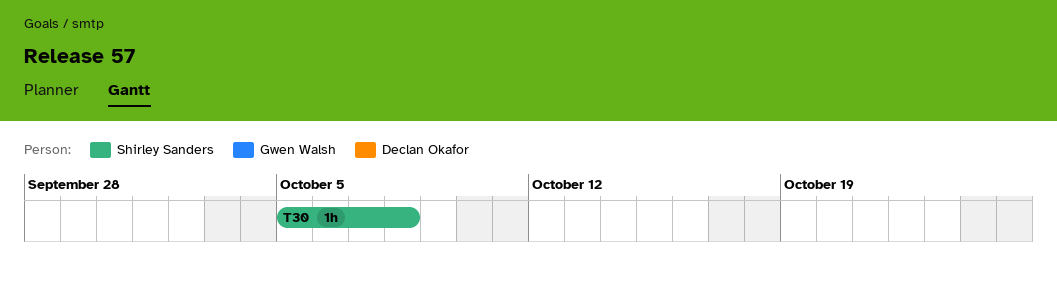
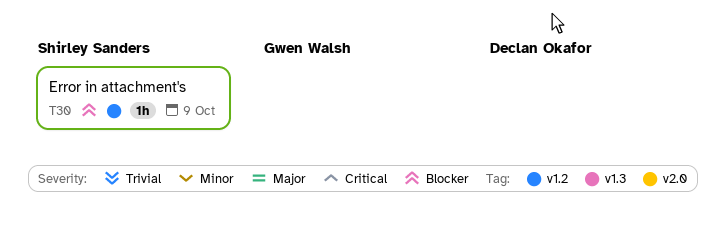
T30, due: Oct 8 -> Oct 9

